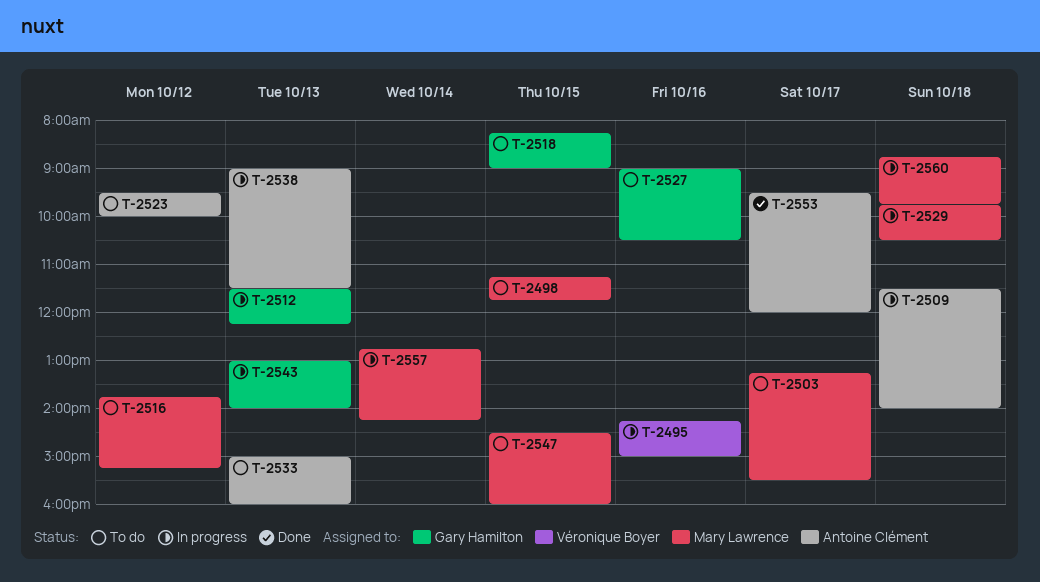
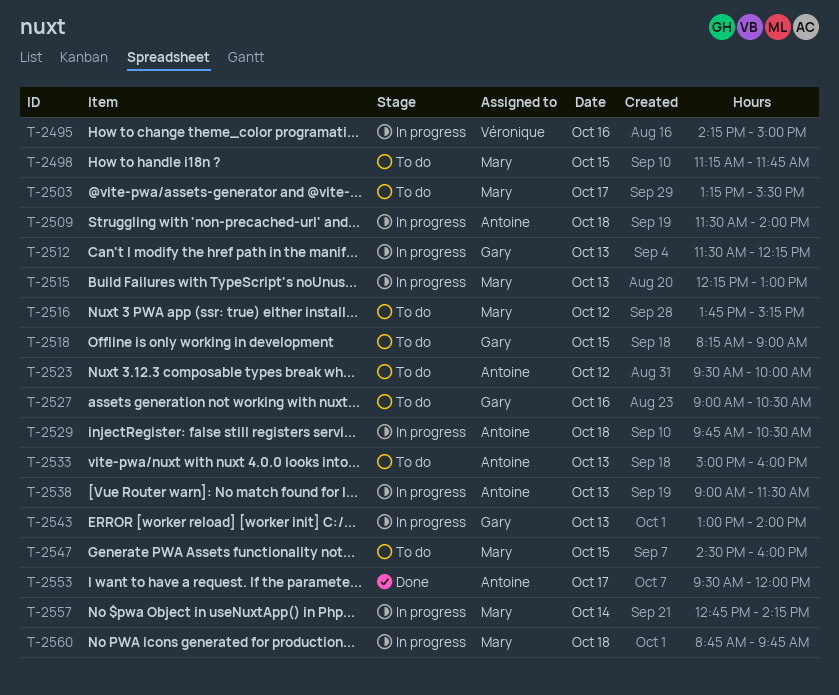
T-2515: none -> present
T-2529, owner: Mary Lawrence -> Antoine Clément

